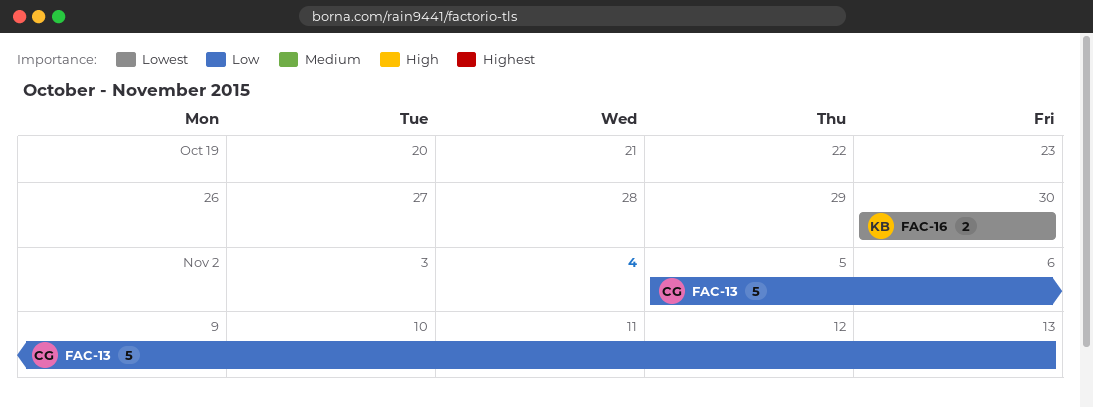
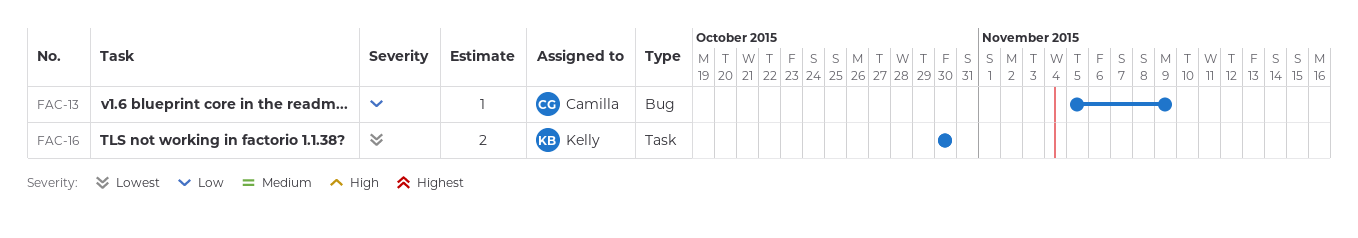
FAC-13, estimate: 5 -> 1
FAC-13, due: Nov 13 -> Nov 9

